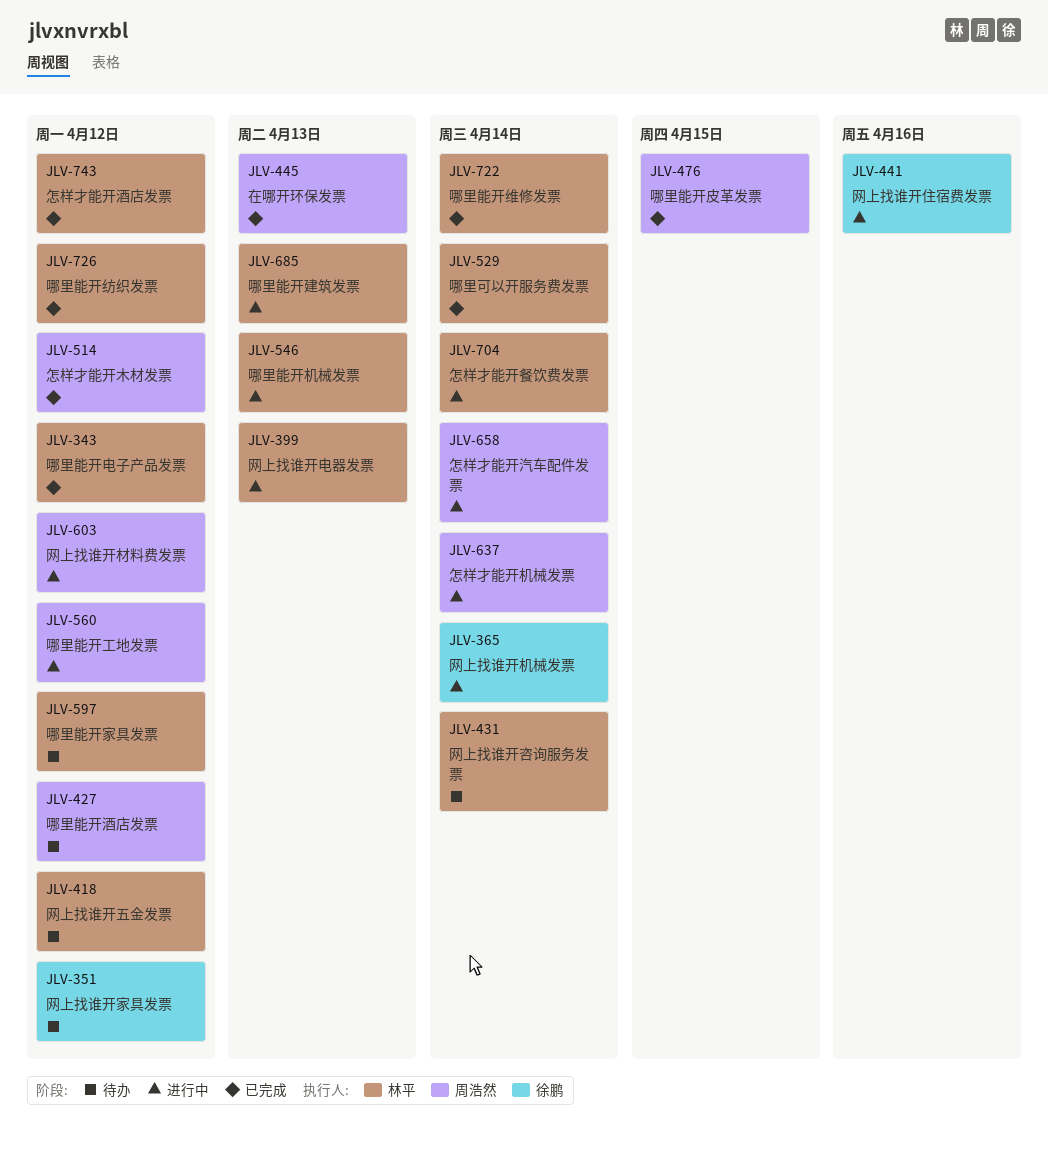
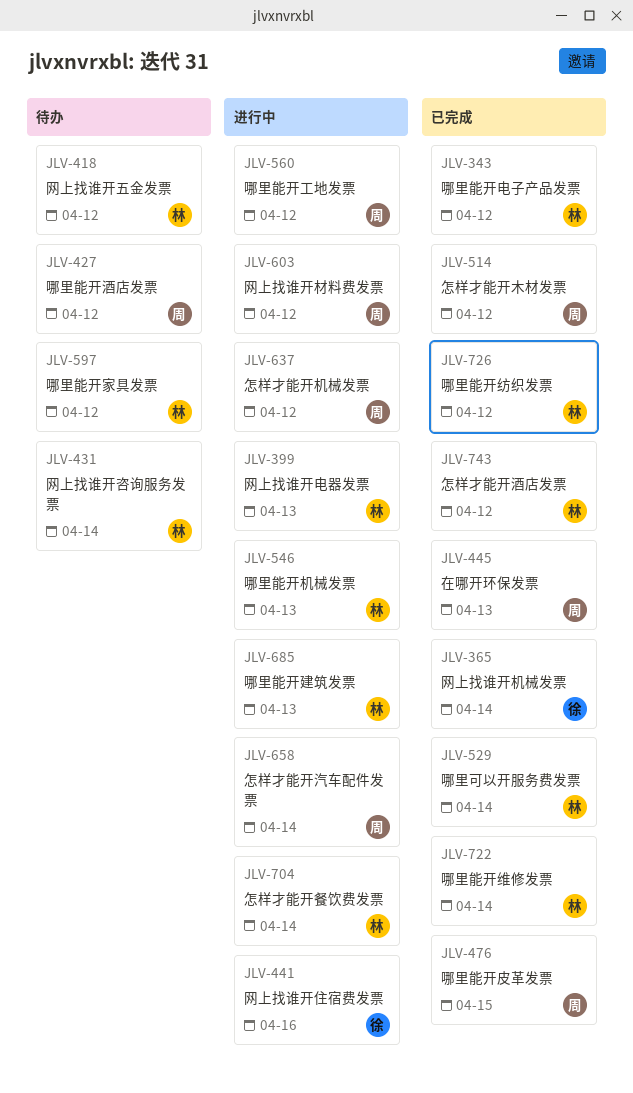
JLV-351: present -> none
JLV-365, status: 进行中 -> 已完成
JLV-637, due: Apr 14 -> Apr 12

